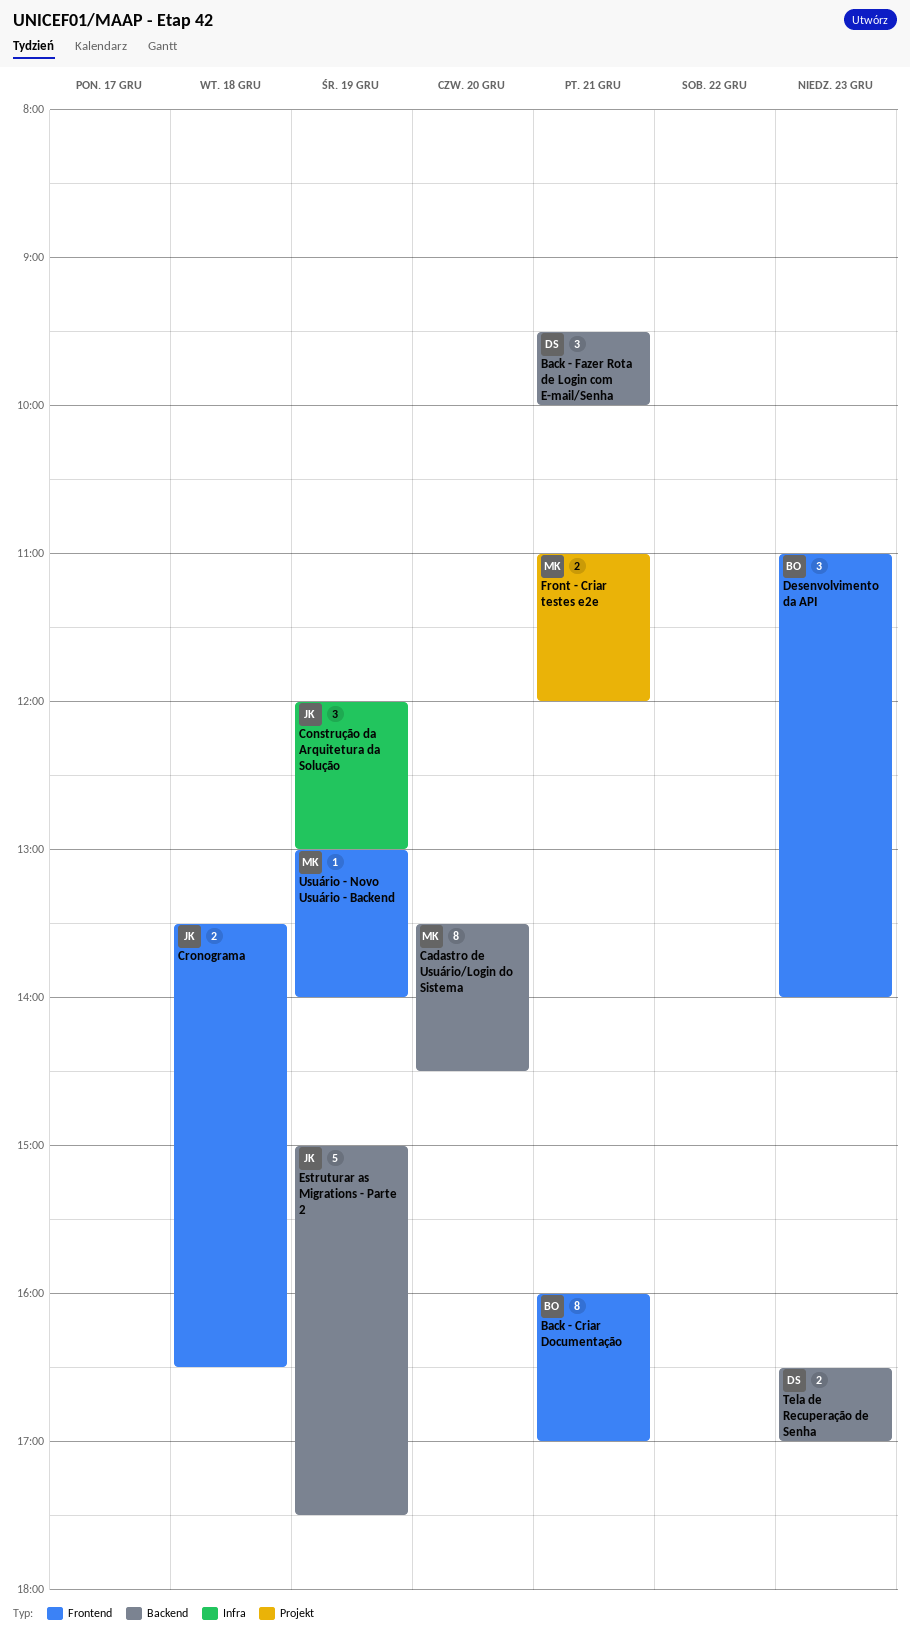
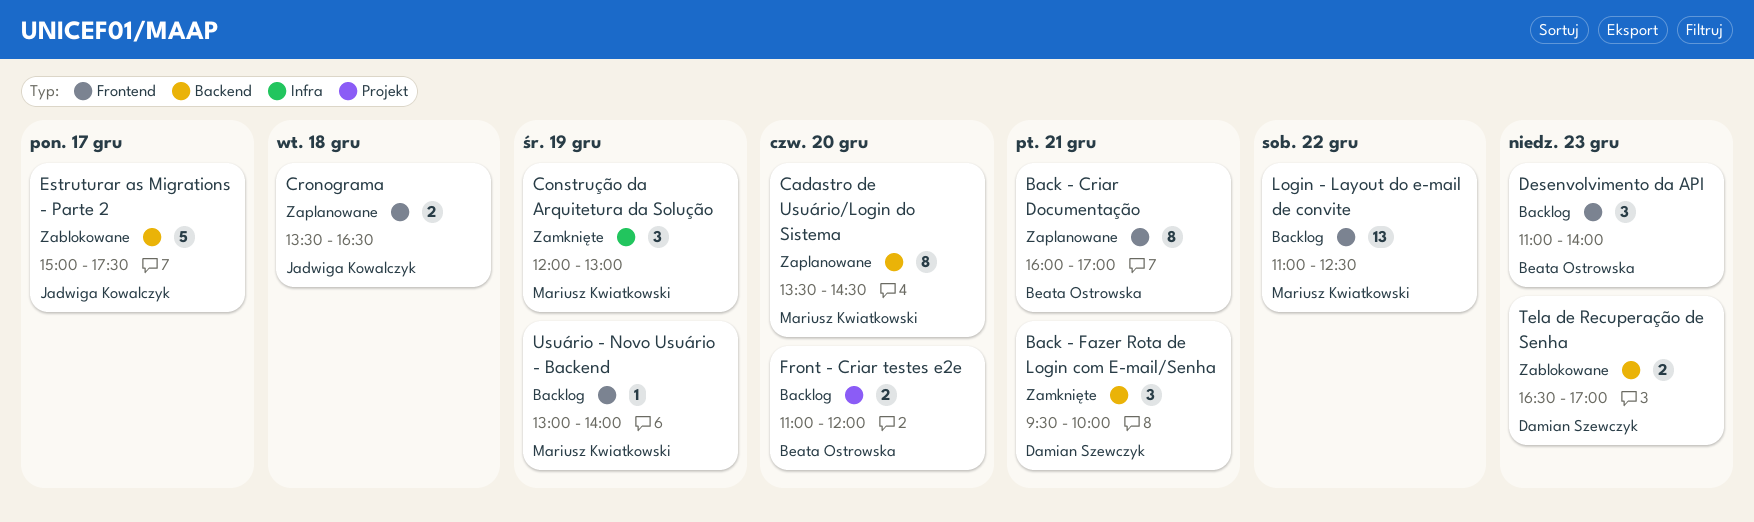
Construção da Arquitetura da Solução, owner: Jadwiga Kowalczyk -> Mariusz Kwiatkowski
Estruturar as Migrations - Parte 2, day: Dec 19 -> Dec 17
Front - Criar testes e2e, owner: Mariusz Kwiatkowski -> Beata Ostrowska
Front - Criar testes e2e, day: Dec 21 -> Dec 20
Login - Layout do e-mail de convite: none -> present

